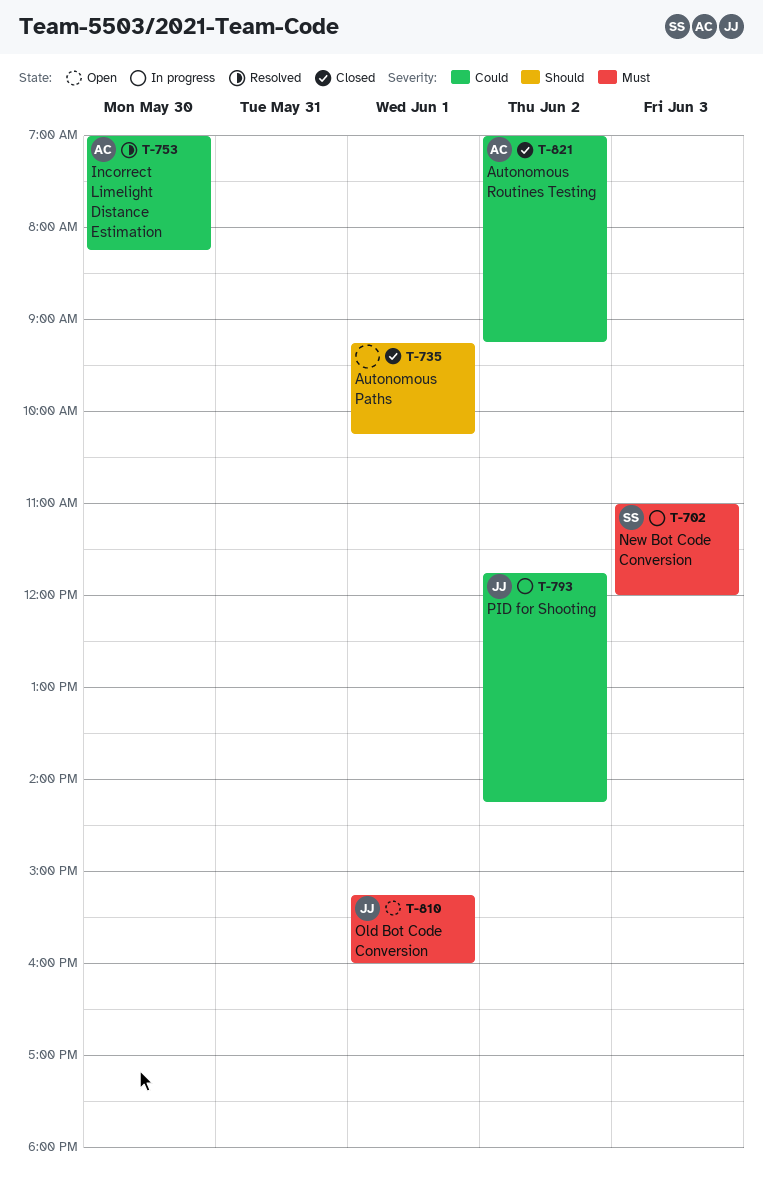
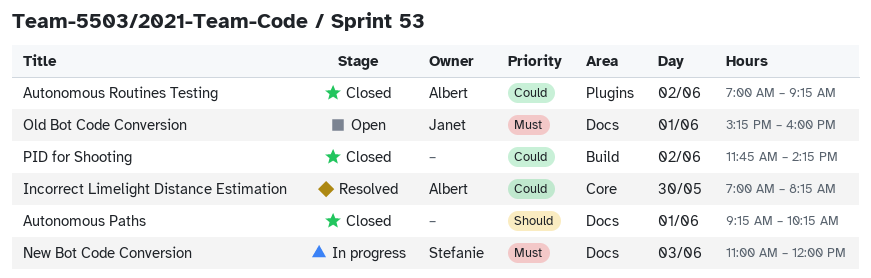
PID for Shooting, status: In progress -> Closed
PID for Shooting, owner: Janet -> none

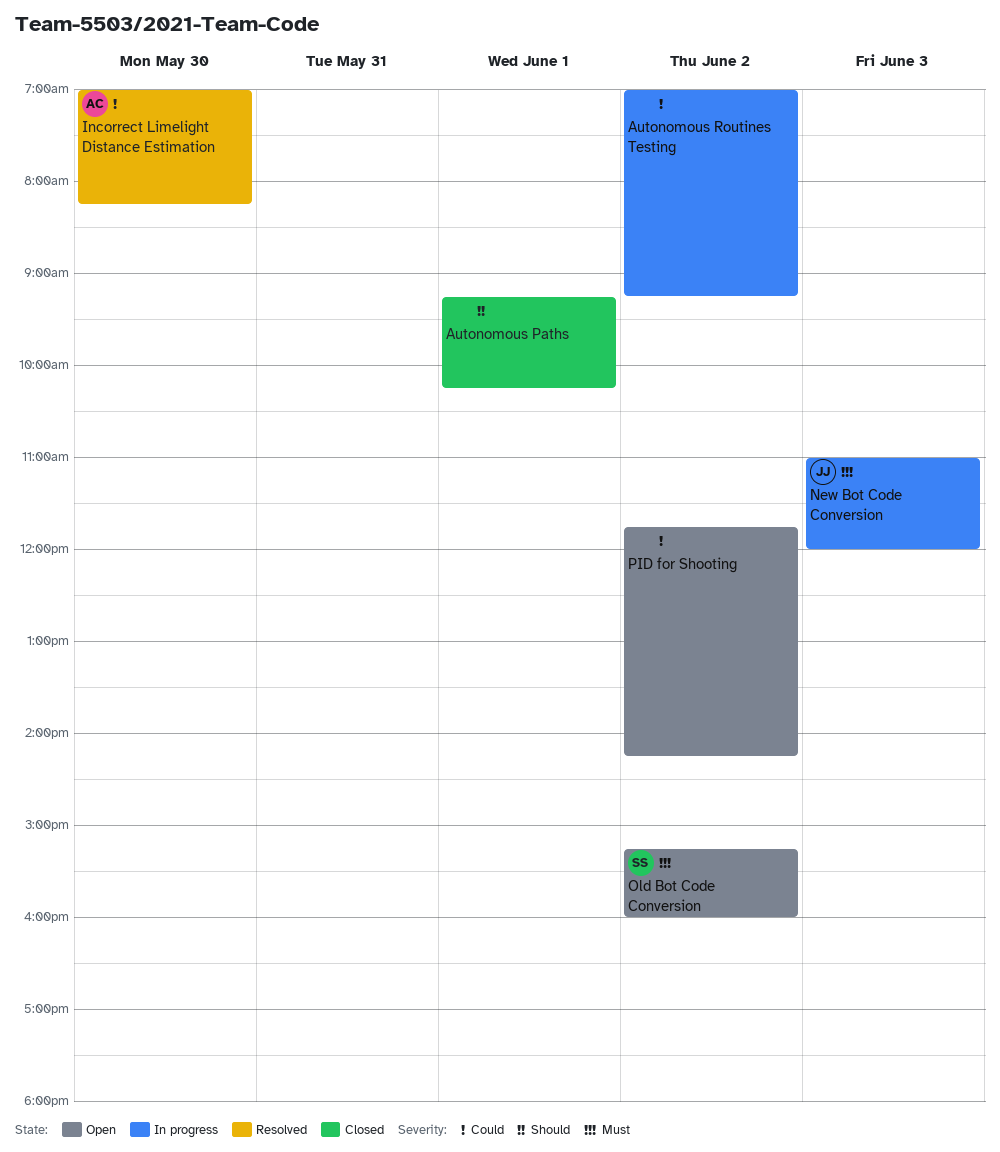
Autonomous Routines Testing, status: Closed -> In progress
Autonomous Routines Testing, owner: Albert -> none
New Bot Code Conversion, owner: Stefanie -> Janet
Old Bot Code Conversion, owner: Janet -> Stefanie
Old Bot Code Conversion, day: Jun 1 -> Jun 2
PID for Shooting, status: Closed -> Open

